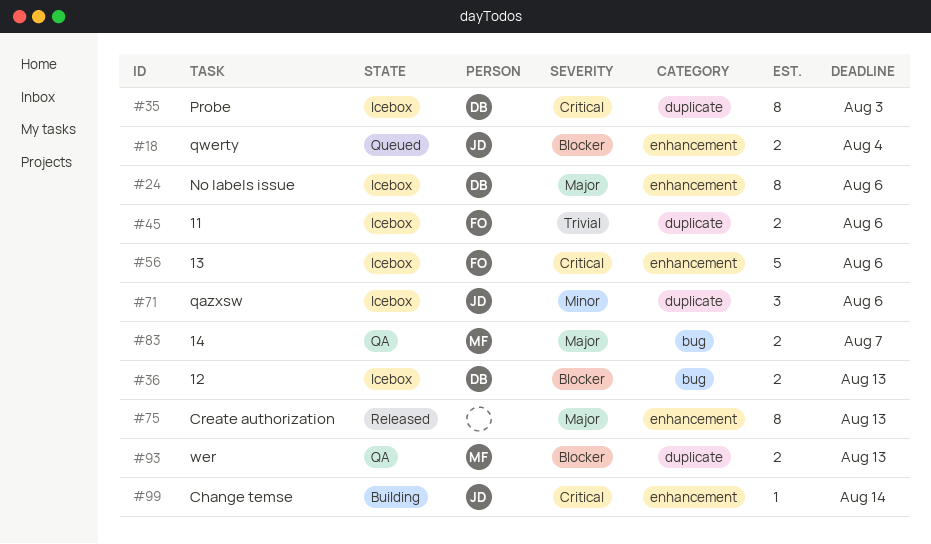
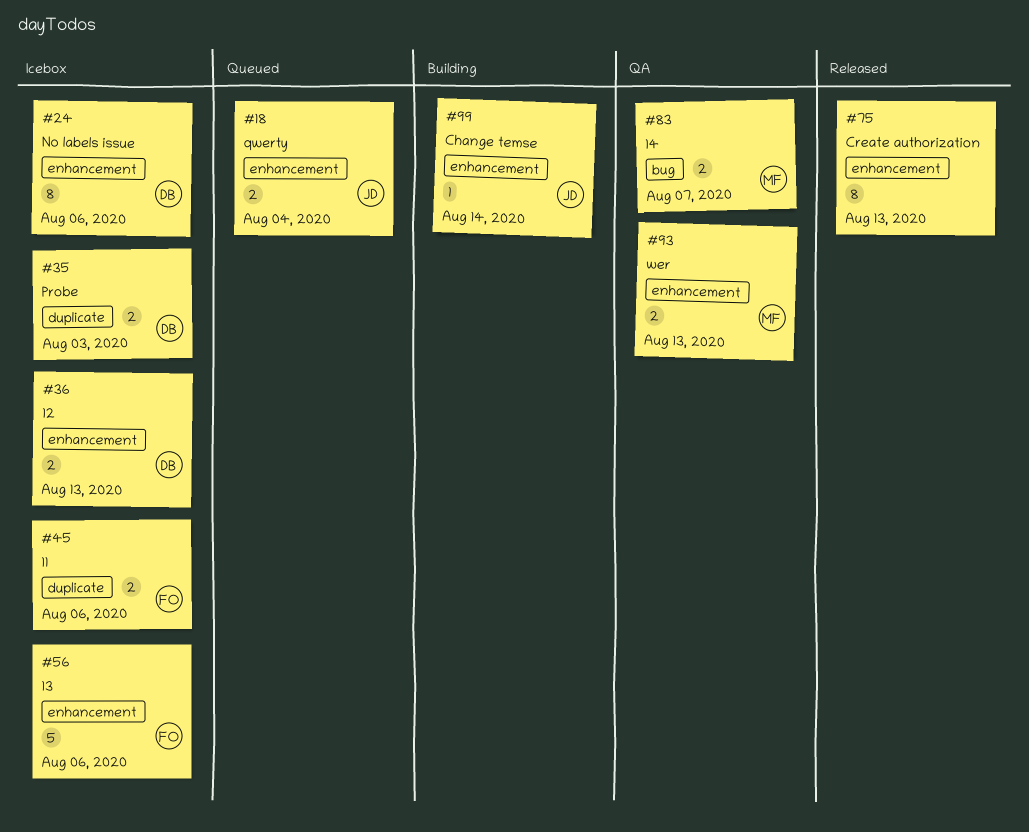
#35, estimate: 8 -> 2
#36, label: bug -> enhancement
#71: present -> none
#93, label: duplicate -> enhancement

